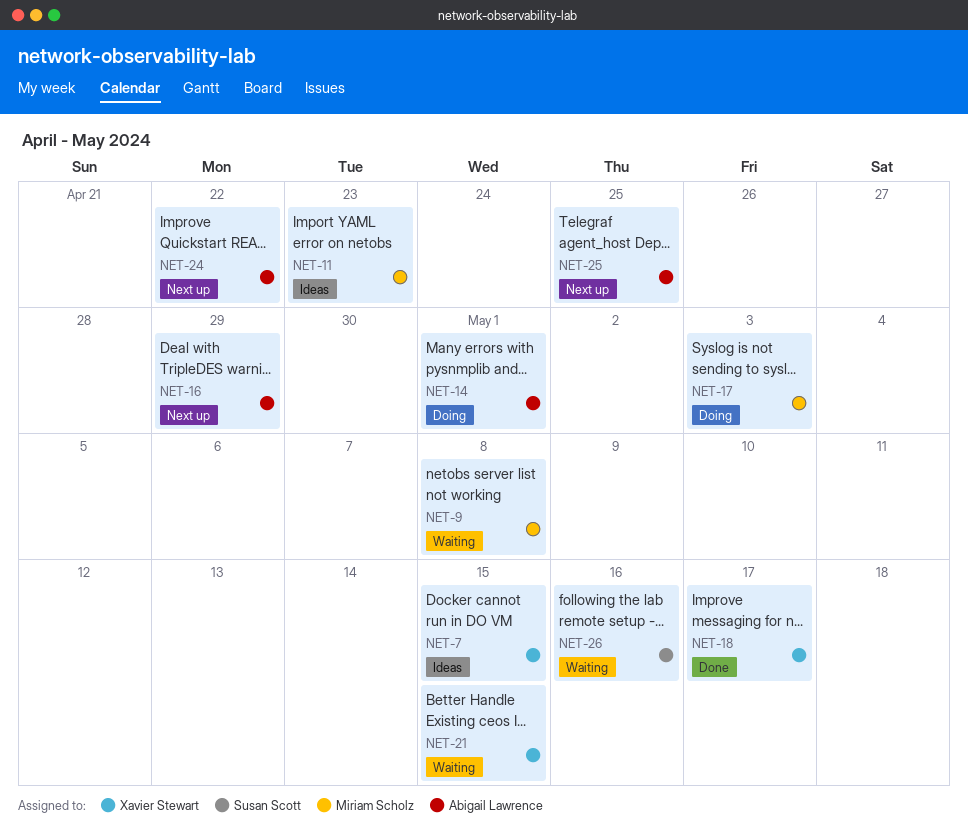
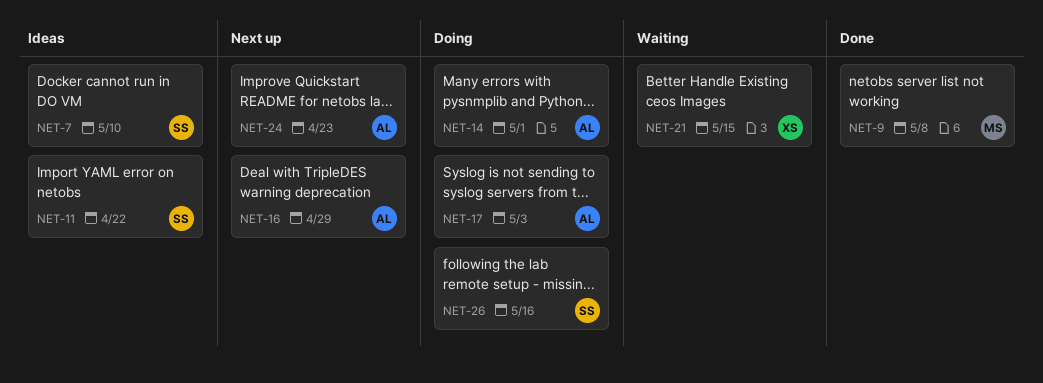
NET-7, owner: Xavier Stewart -> Susan Scott
NET-7, due: May 15 -> May 10
NET-9, status: Waiting -> Done
NET-11, owner: Miriam Scholz -> Susan Scott
NET-11, due: Apr 23 -> Apr 22
NET-17, owner: Miriam Scholz -> Abigail Lawrence
NET-18: present -> none
NET-24, due: Apr 22 -> Apr 23
NET-25: present -> none
NET-26, status: Waiting -> Doing

